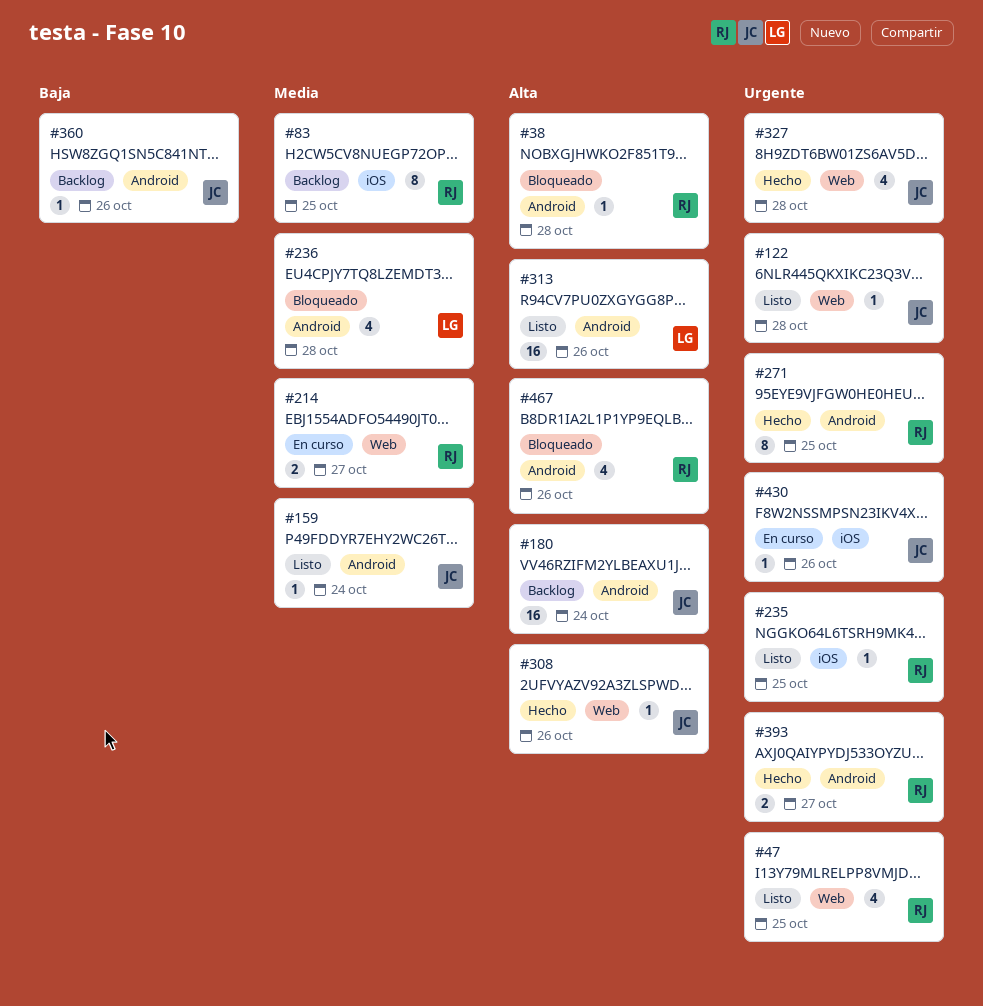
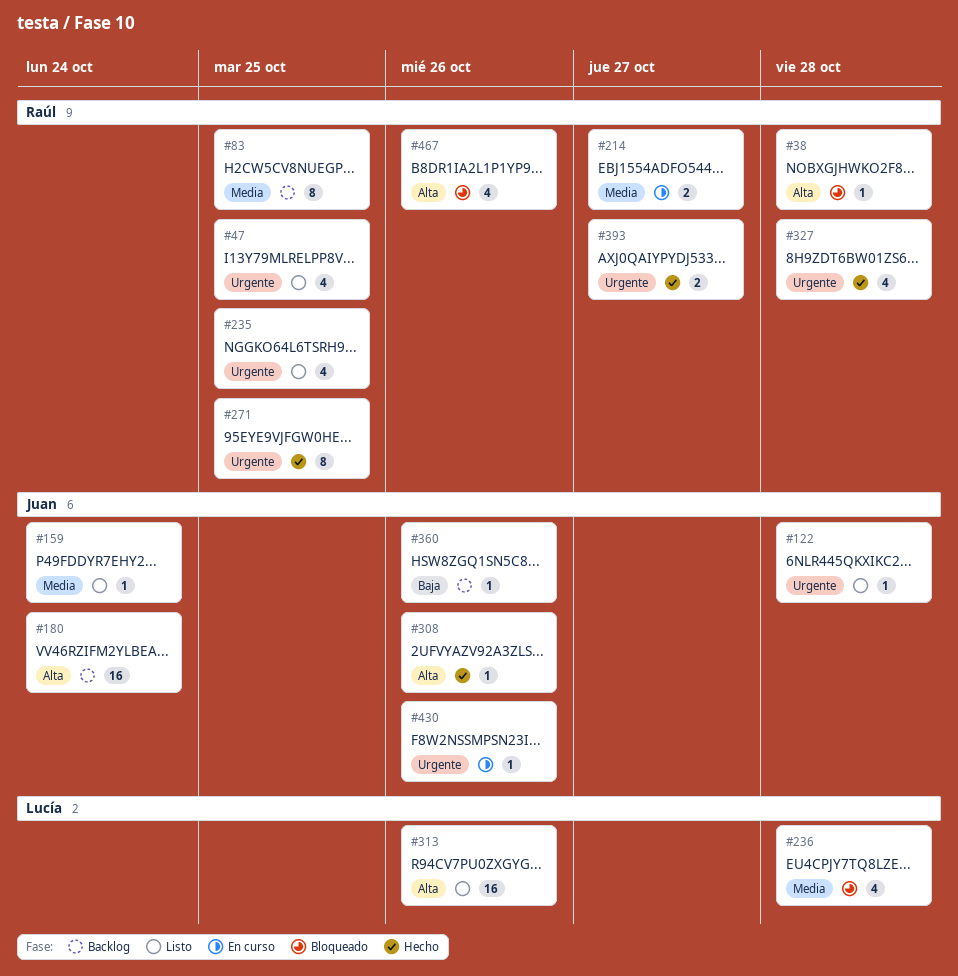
#235, estimate: 1 -> 4
#327, owner: Juan -> Raúl

